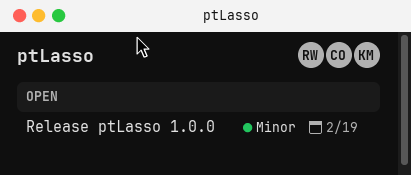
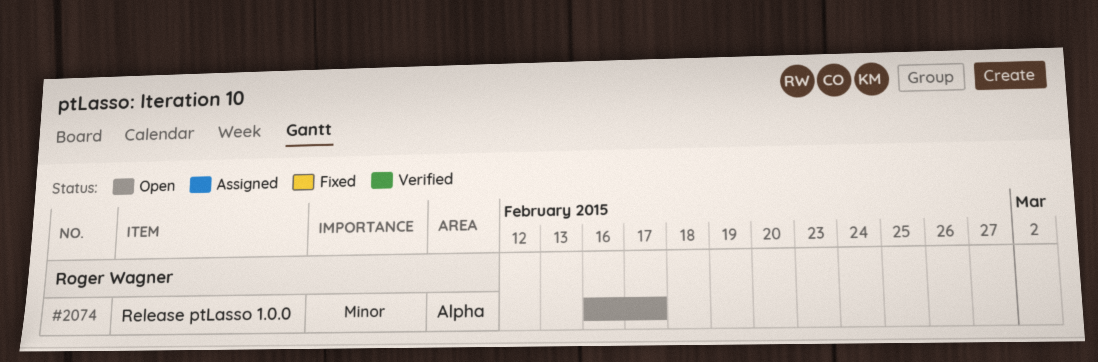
Release ptLasso 1.0.0, due: Feb 19 -> Feb 17

